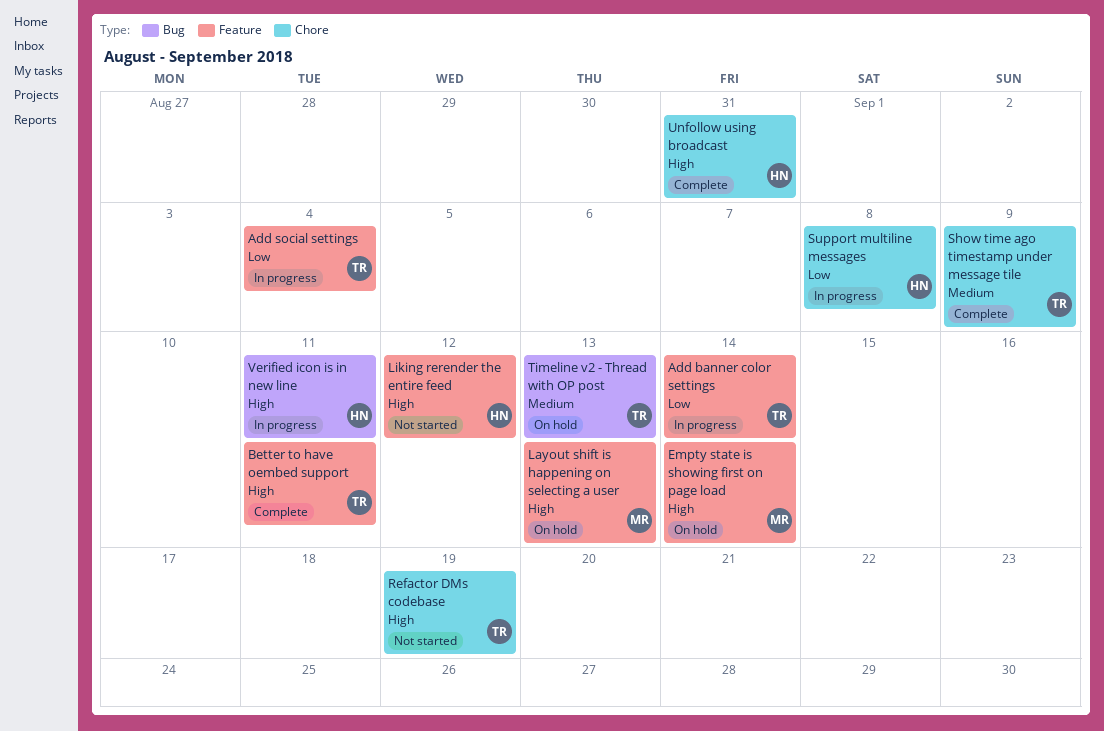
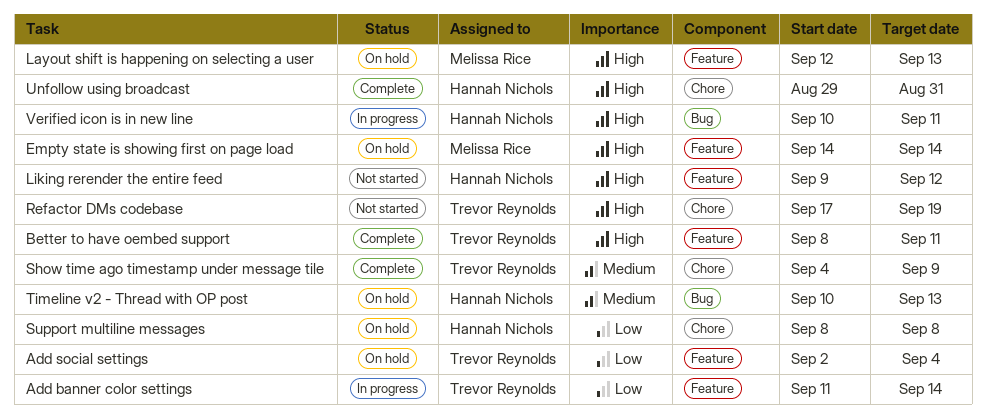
Add social settings, status: In progress -> On hold
Support multiline messages, status: In progress -> On hold
Timeline v2 - Thread with OP post, owner: Trevor Reynolds -> Hannah Nichols

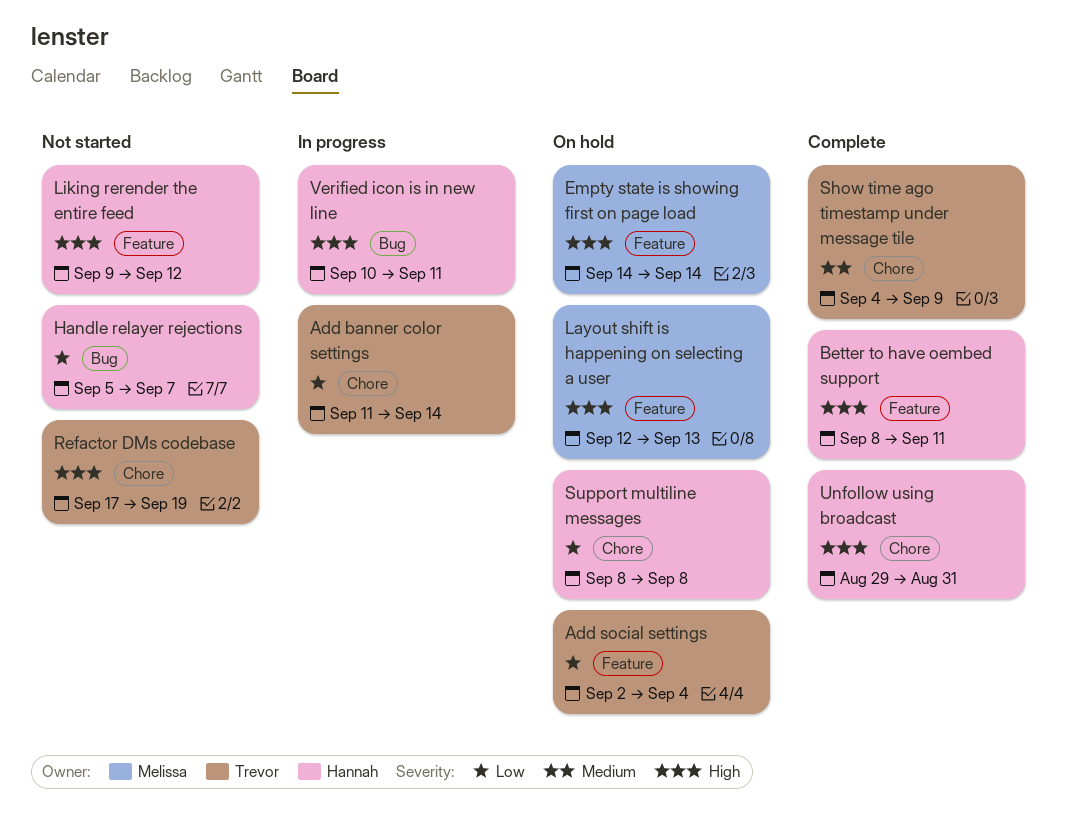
Add banner color settings, label: Feature -> Chore
Better to have oembed support, owner: Trevor Reynolds -> Hannah Nichols
Handle relayer rejections: none -> present
Timeline v2 - Thread with OP post: present -> none

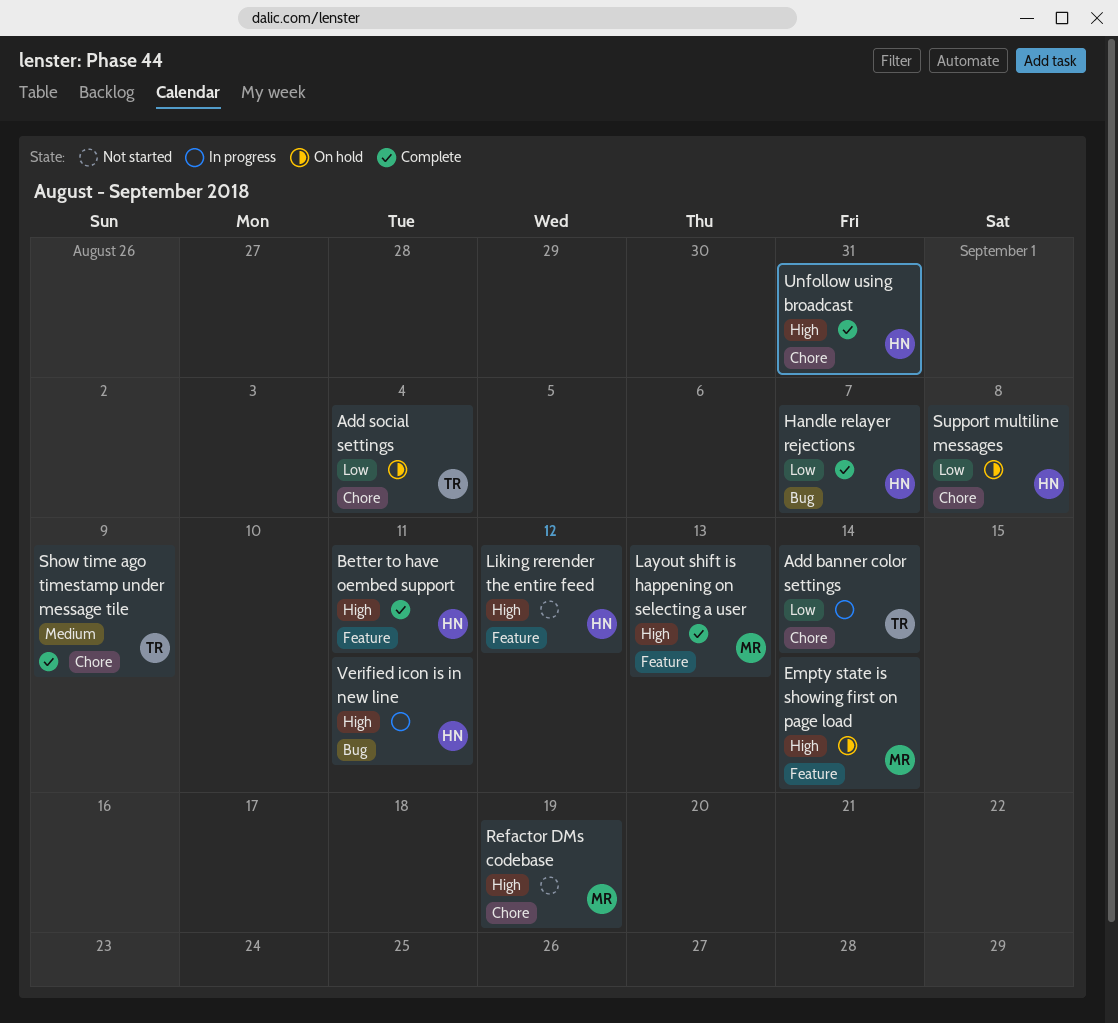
Add social settings, label: Feature -> Chore
Handle relayer rejections, status: Not started -> Complete
Layout shift is happening on selecting a user, status: On hold -> Complete
Refactor DMs codebase, owner: Trevor -> Melissa

